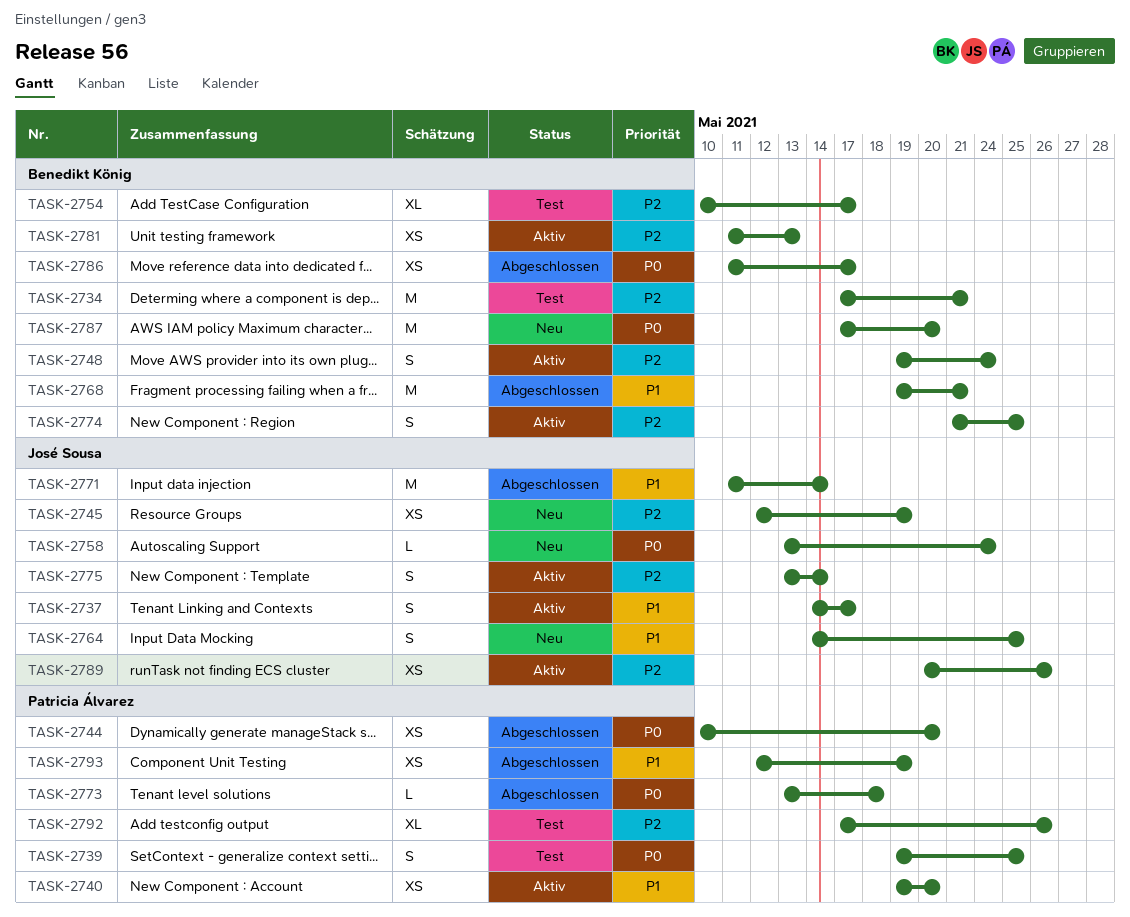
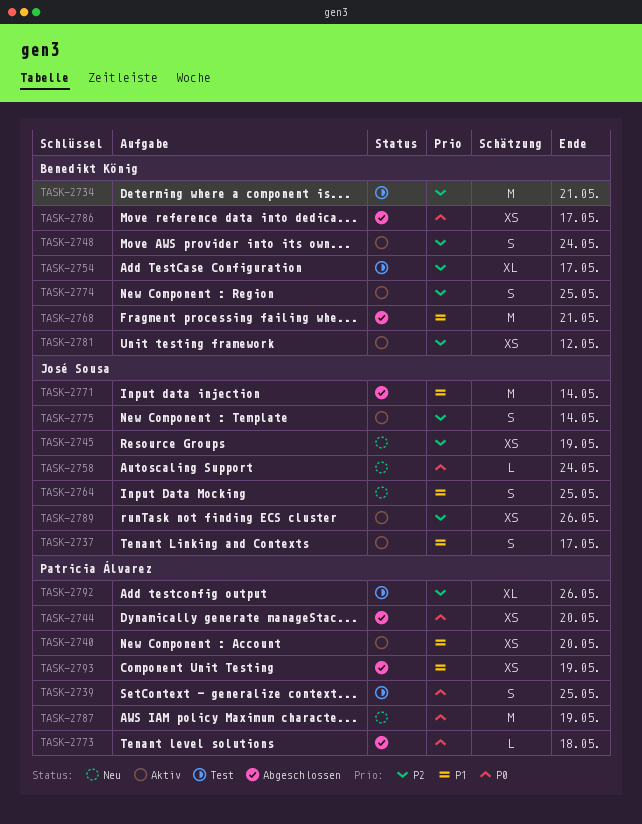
TASK-2781, due: May 13 -> May 12
TASK-2787, owner: Benedikt König -> Patricia Álvarez
TASK-2787, due: May 20 -> May 19

